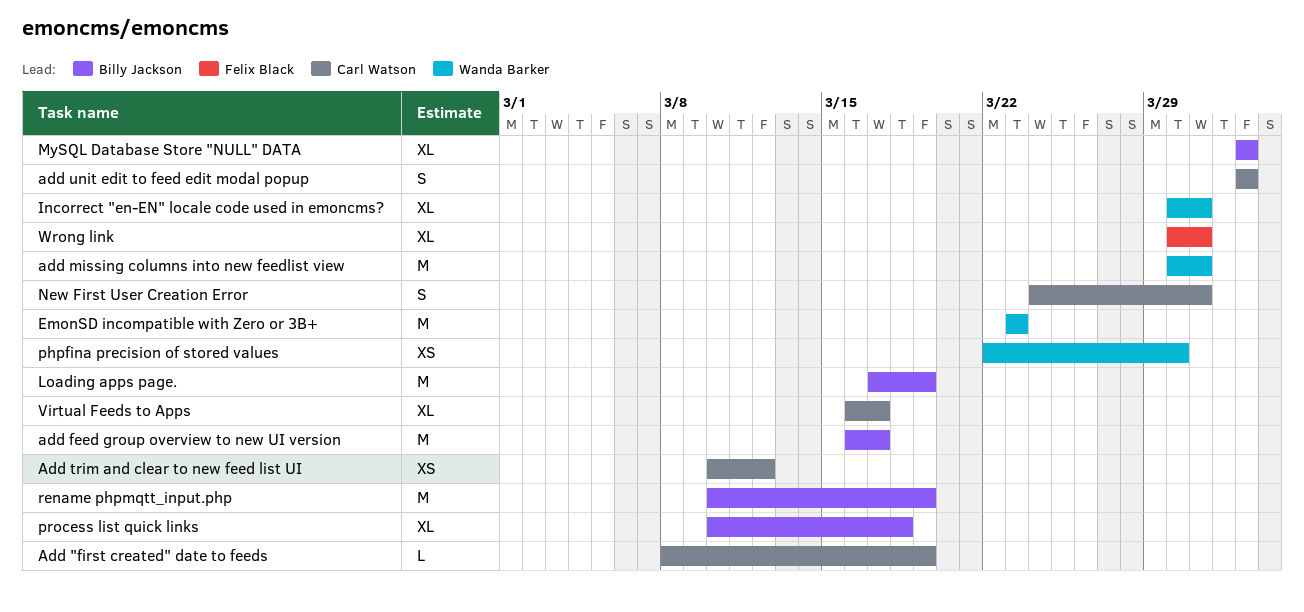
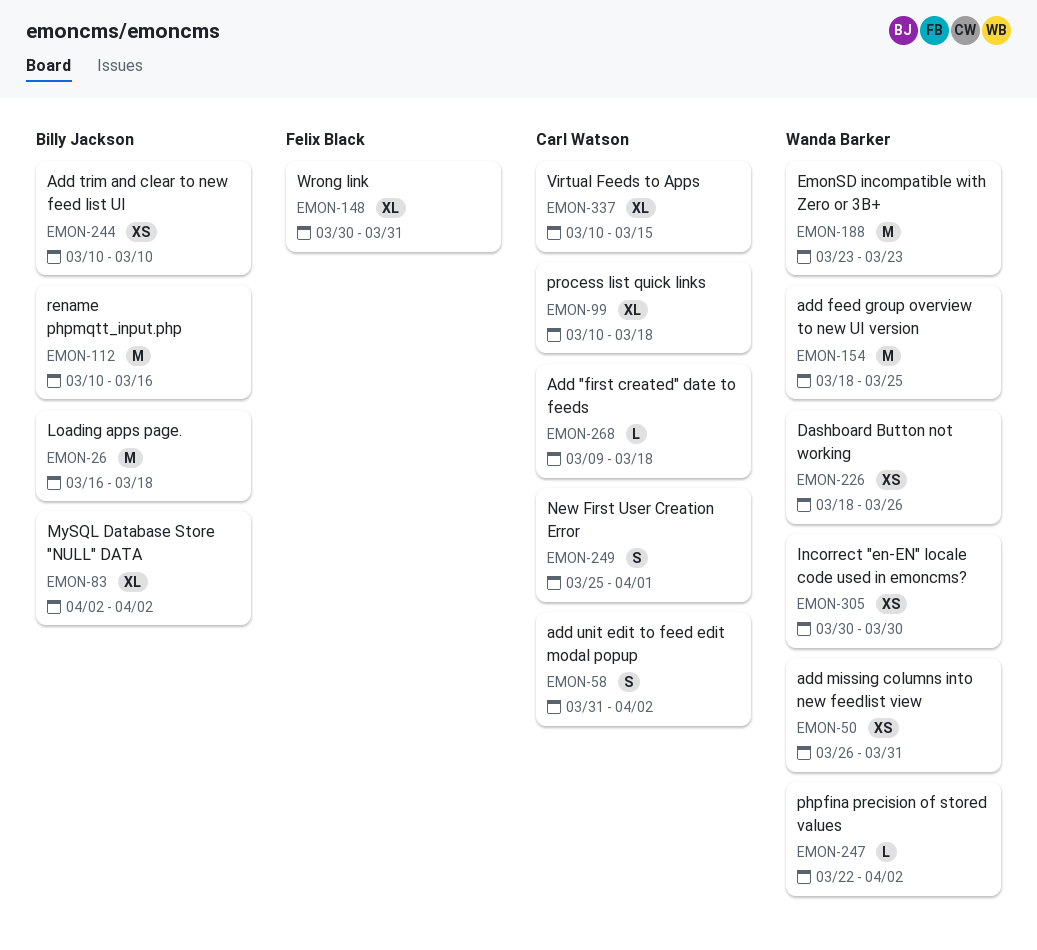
Add "first created" date to feeds, start: Mar 8 -> Mar 9
Add "first created" date to feeds, due: Mar 19 -> Mar 18
add feed group overview to new UI version, owner: Billy Jackson -> Wanda Barker
add feed group overview to new UI version, start: Mar 16 -> Mar 18
add feed group overview to new UI version, due: Mar 17 -> Mar 25
add missing columns into new feedlist view, estimate: M -> XS
add missing columns into new feedlist view, start: Mar 30 -> Mar 26
Add trim and clear to new feed list UI, owner: Carl Watson -> Billy Jackson
Add trim and clear to new feed list UI, due: Mar 12 -> Mar 10
add unit edit to feed edit modal popup, start: Apr 2 -> Mar 31
Dashboard Button not working: none -> present
Incorrect "en-EN" locale code used in emoncms?, estimate: XL -> XS
Incorrect "en-EN" locale code used in emoncms?, due: Mar 31 -> Mar 30
Loading apps page., start: Mar 17 -> Mar 16
Loading apps page., due: Mar 19 -> Mar 18
New First User Creation Error, start: Mar 24 -> Mar 25
New First User Creation Error, due: Mar 31 -> Apr 1
phpfina precision of stored values, estimate: XS -> L
phpfina precision of stored values, due: Mar 30 -> Apr 2
process list quick links, owner: Billy Jackson -> Carl Watson
rename phpmqtt_input.php, due: Mar 19 -> Mar 16
Virtual Feeds to Apps, start: Mar 16 -> Mar 10
Virtual Feeds to Apps, due: Mar 17 -> Mar 15

